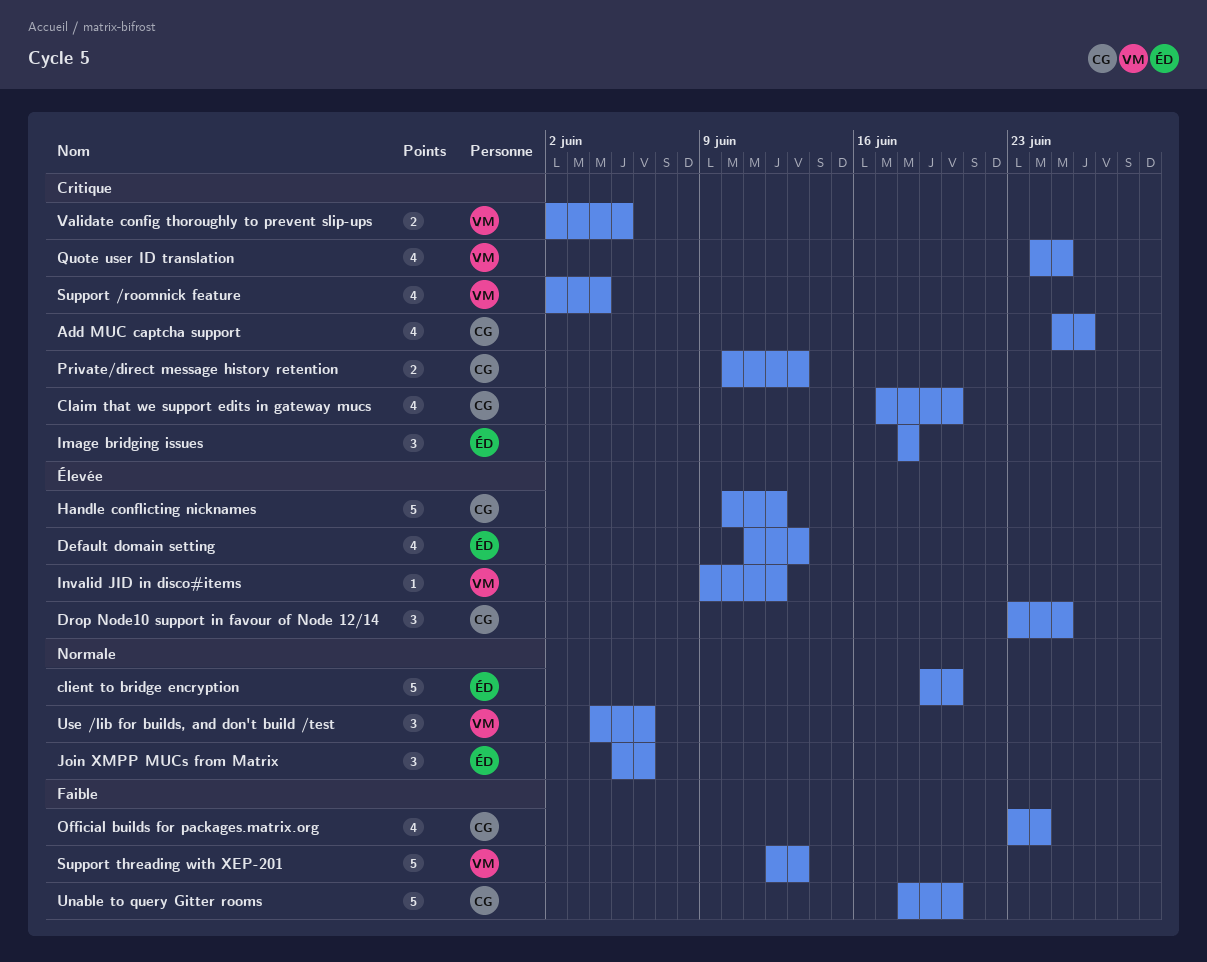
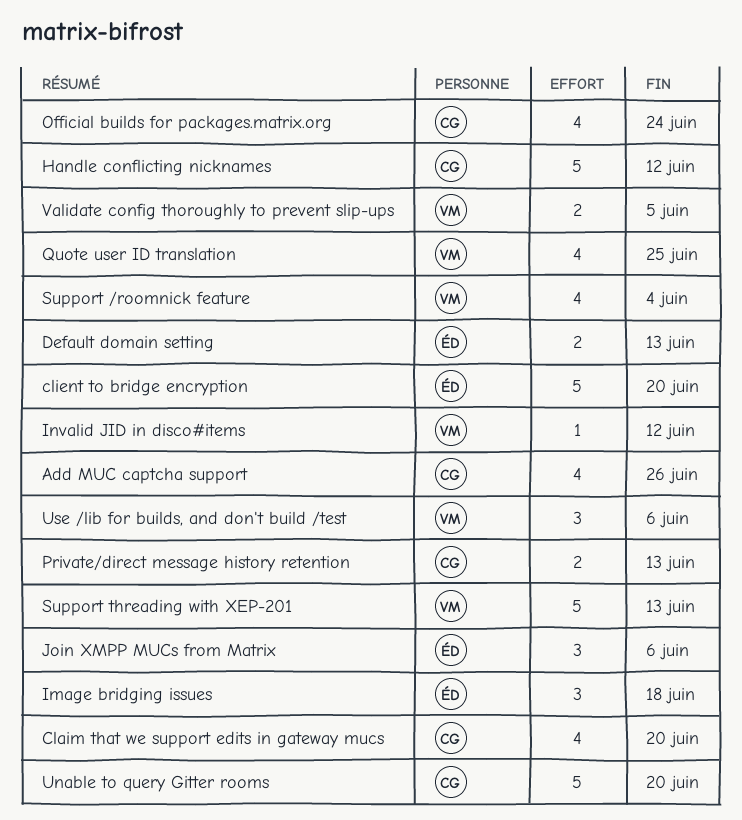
Default domain setting, estimate: 4 -> 2
Drop Node10 support in favour of Node 12/14: present -> none

